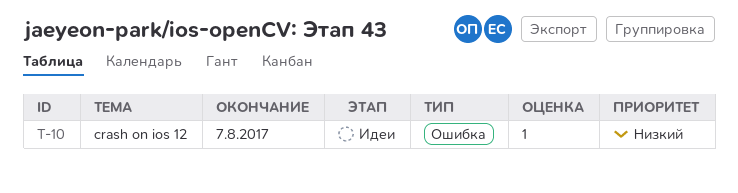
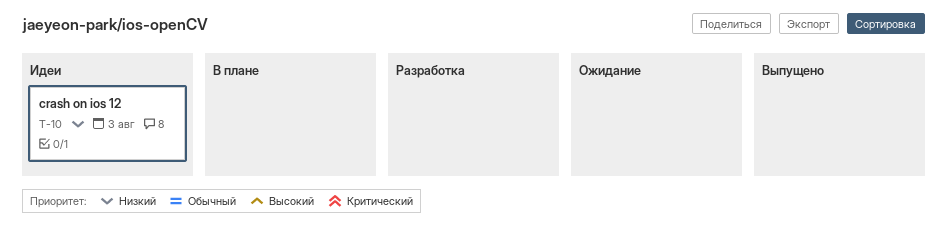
T-10, due: Aug 7 -> Aug 3

